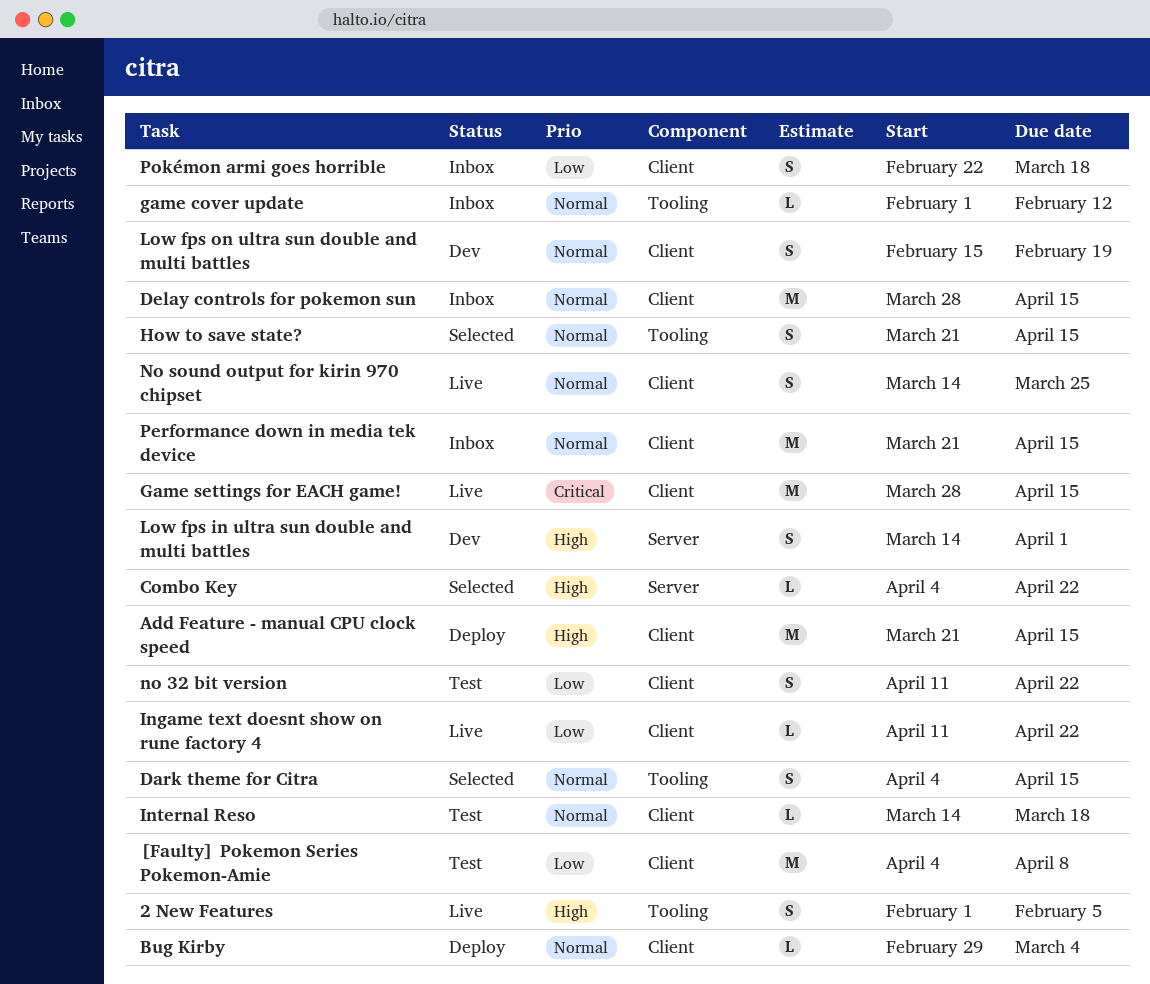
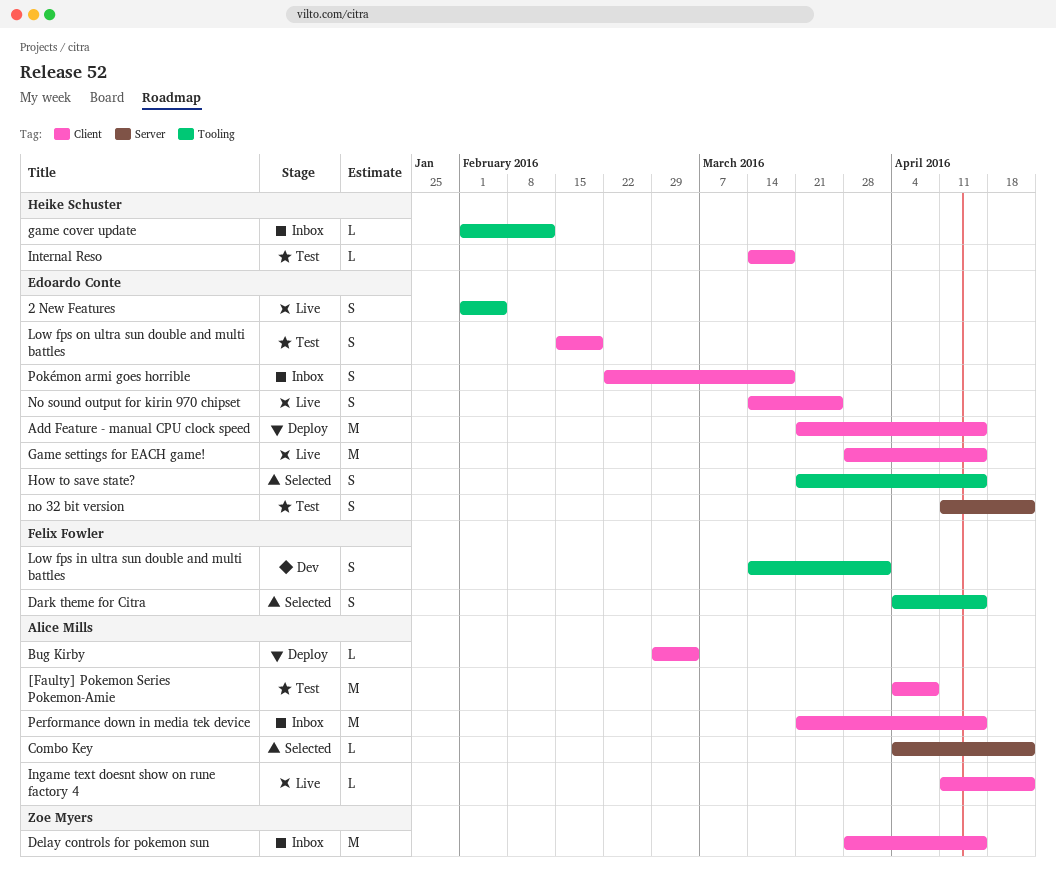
Low fps in ultra sun double and multi battles, label: Server -> Tooling
Low fps on ultra sun double and multi battles, status: Dev -> Test
no 32 bit version, label: Client -> Server

